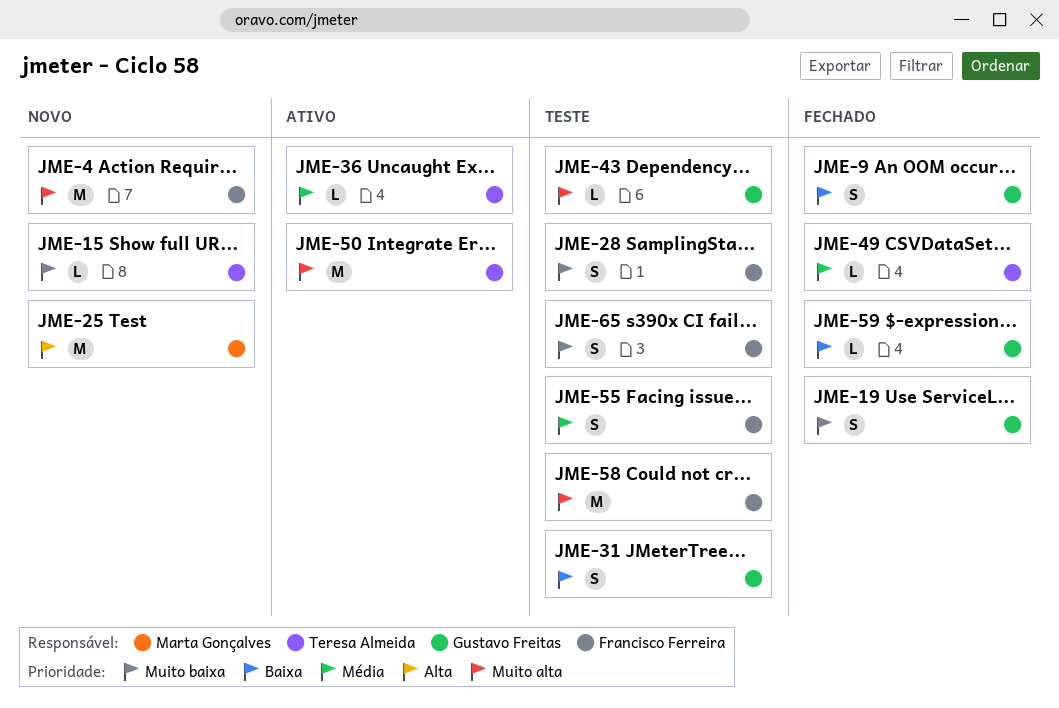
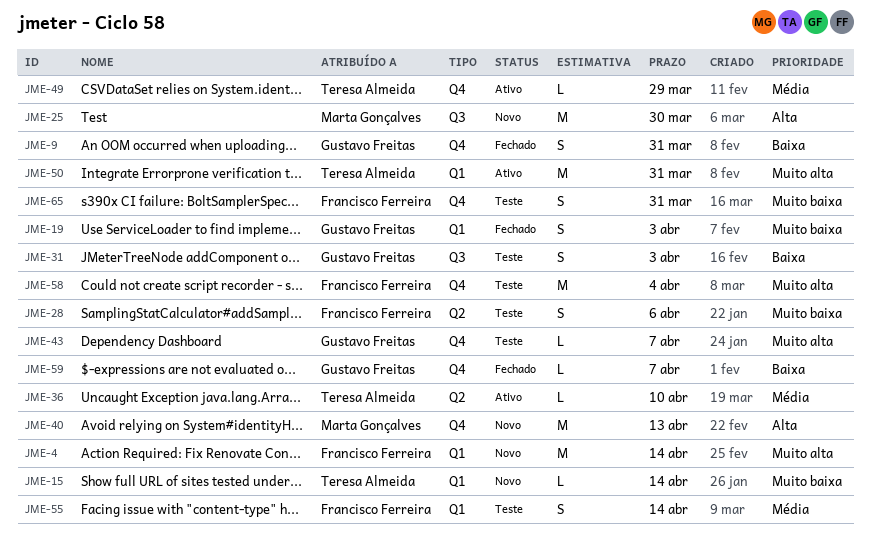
JME-40: none -> present
JME-49, status: Fechado -> Ativo

